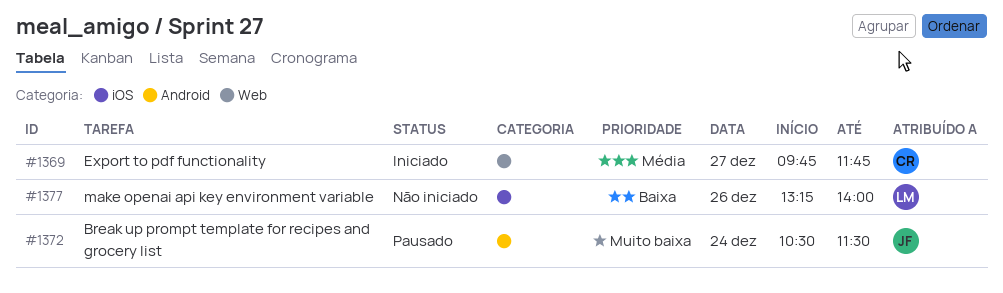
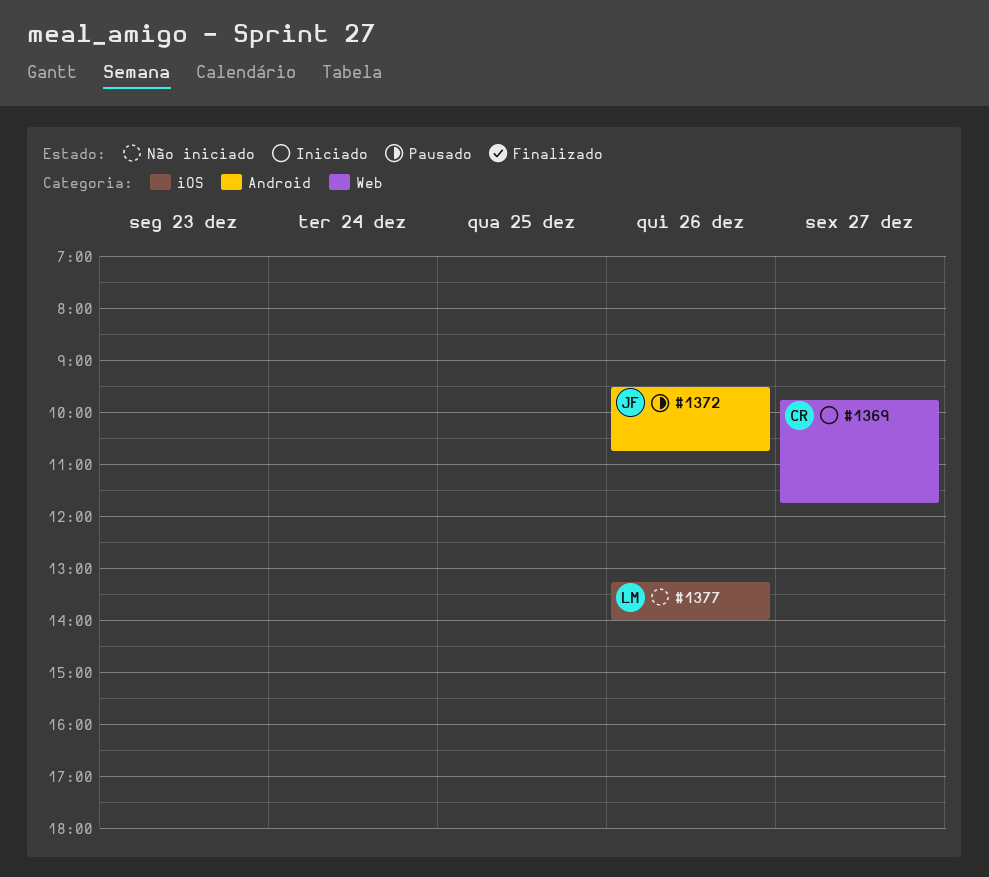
#1372, day: Dec 24 -> Dec 26
#1372, begins: 10:30 -> 09:30
#1372, ends: 11:30 -> 10:45

